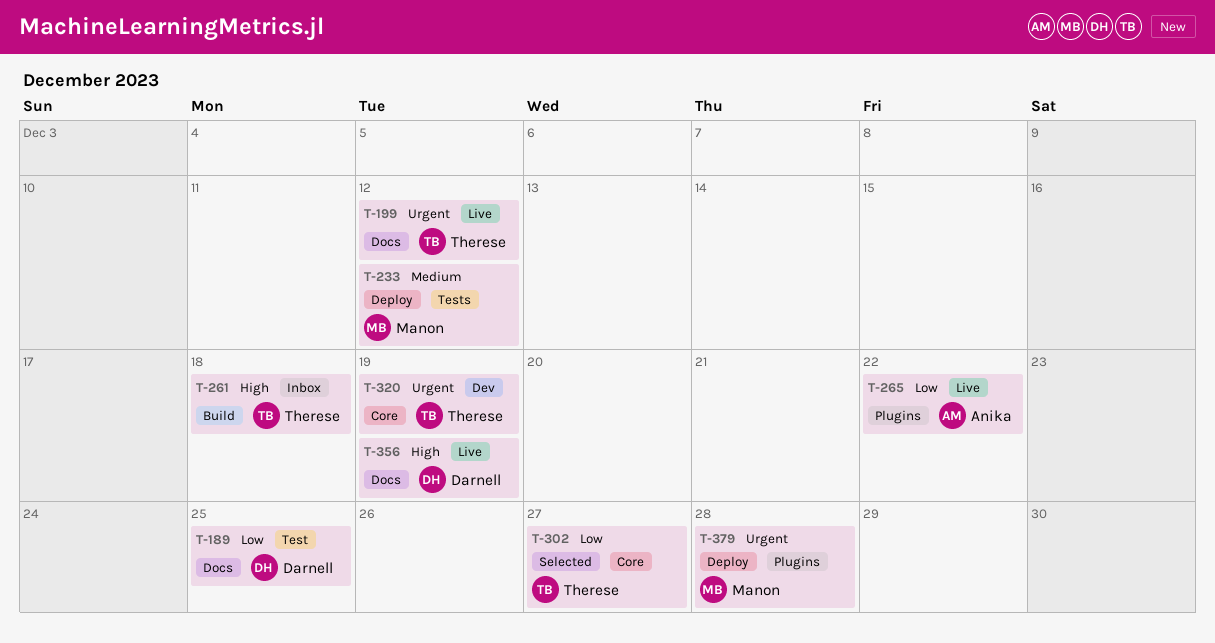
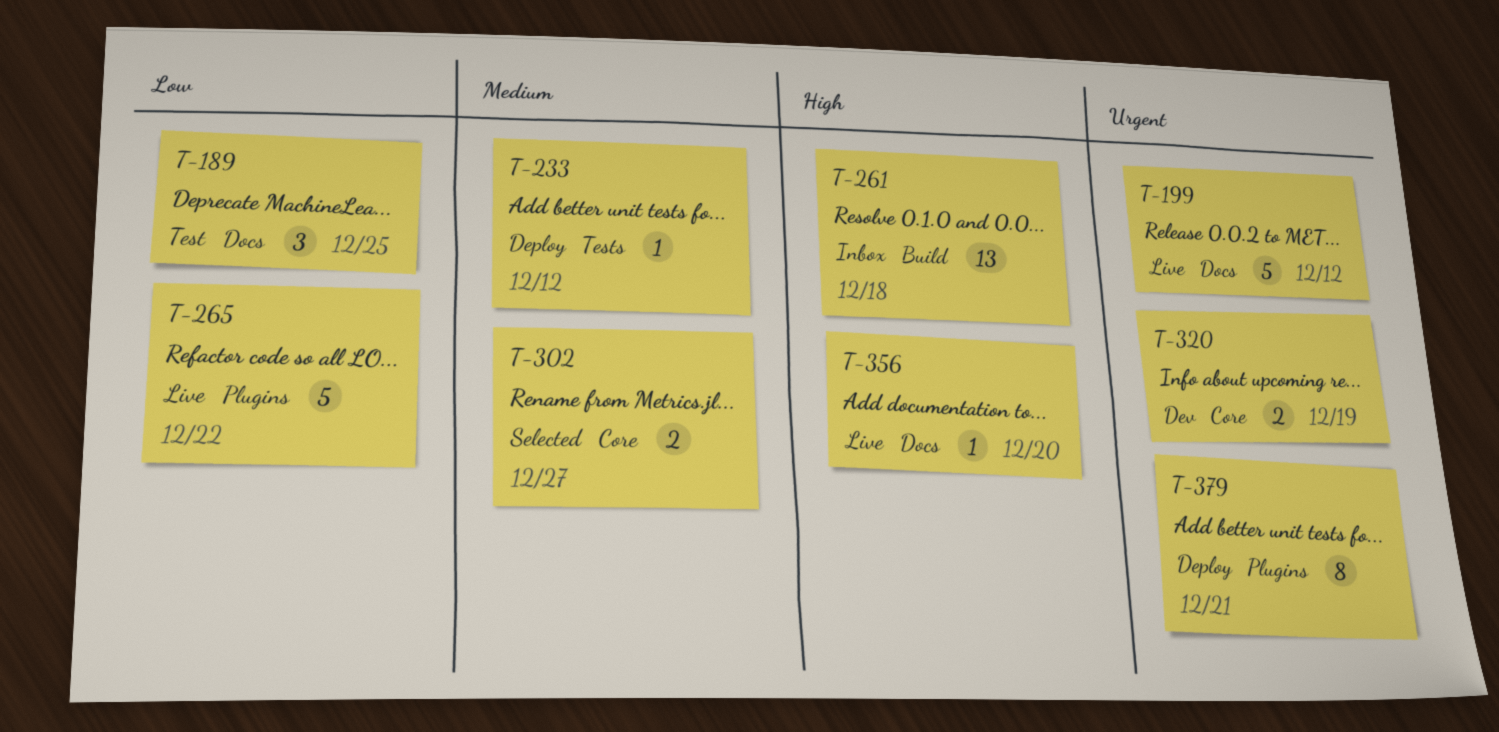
T-302, priority: Low -> Medium
T-356, due: Dec 19 -> Dec 20
T-379, due: Dec 28 -> Dec 21

